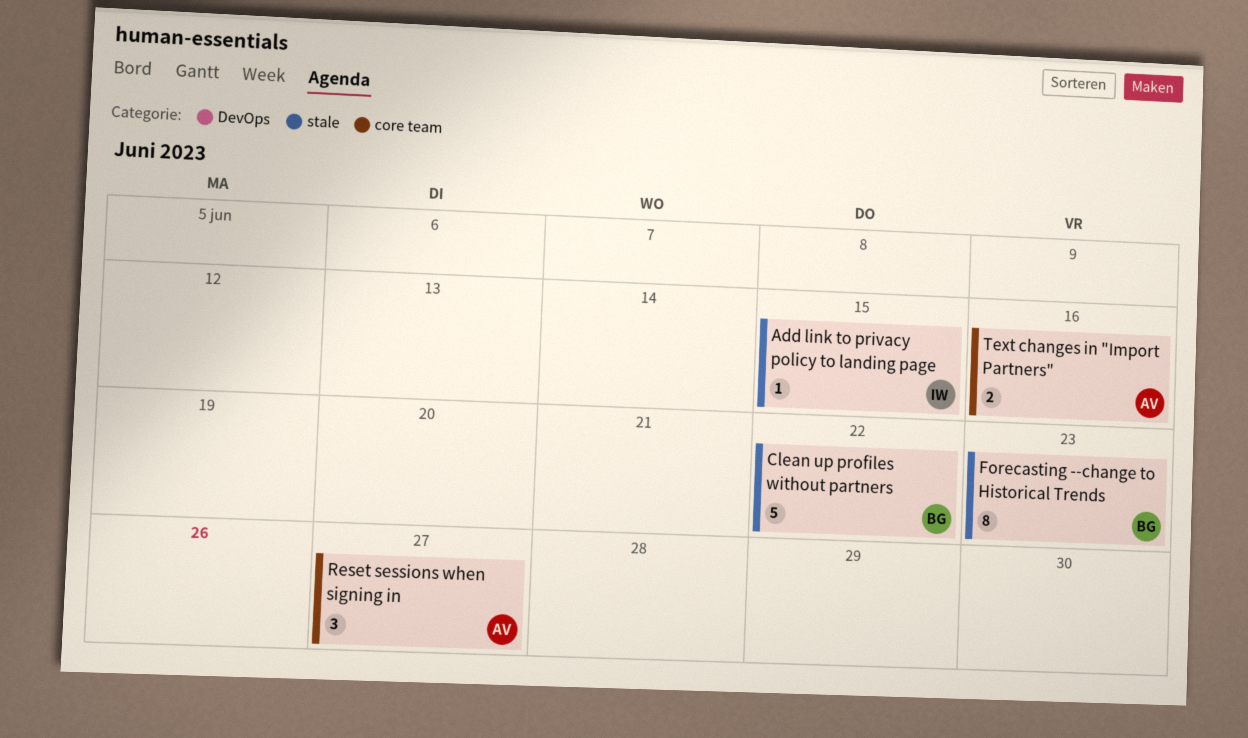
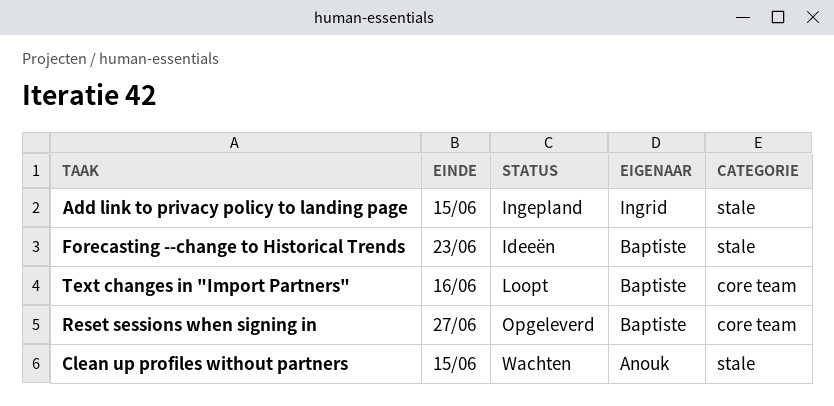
Clean up profiles without partners, owner: Baptiste -> Anouk
Clean up profiles without partners, due: Jun 22 -> Jun 15
Reset sessions when signing in, owner: Anouk -> Baptiste
Text changes in "Import Partners", owner: Anouk -> Baptiste

